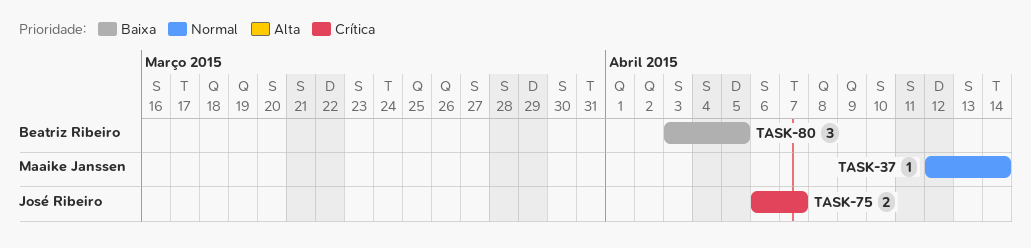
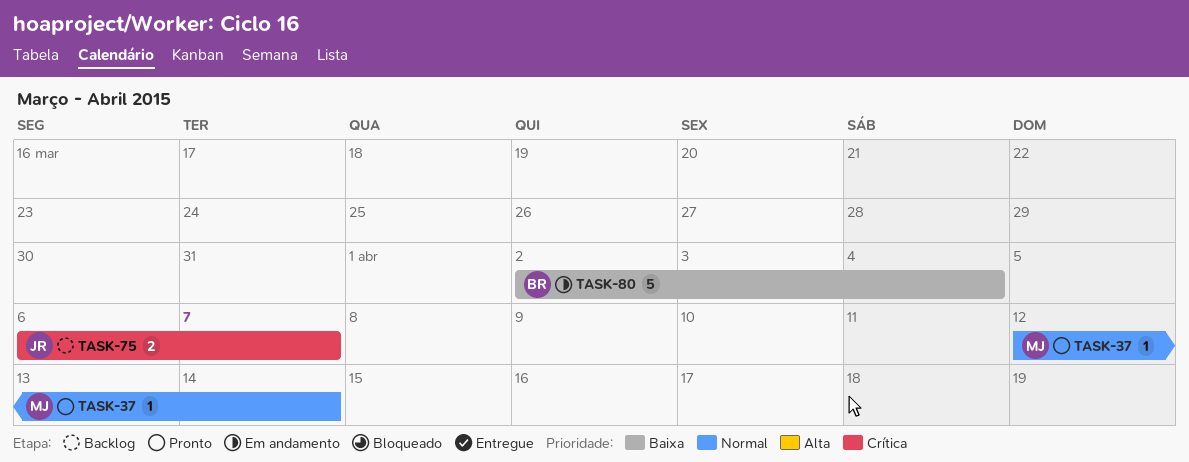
TASK-80, estimate: 3 -> 5
TASK-80, start: Apr 3 -> Apr 2
TASK-80, due: Apr 5 -> Apr 4

